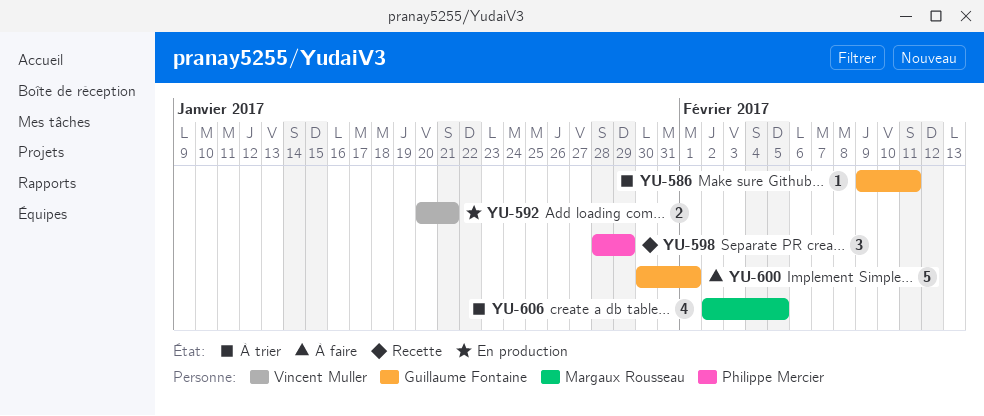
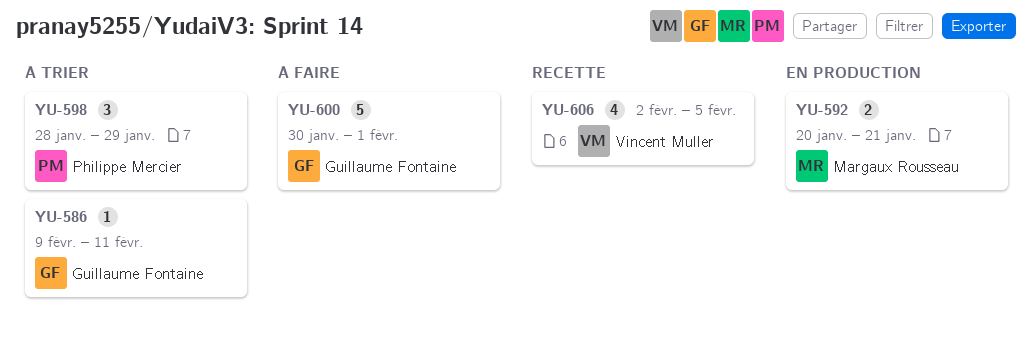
YU-592, owner: Vincent Muller -> Margaux Rousseau
YU-598, status: Recette -> À trier
YU-606, status: À trier -> Recette
YU-606, owner: Margaux Rousseau -> Vincent Muller

